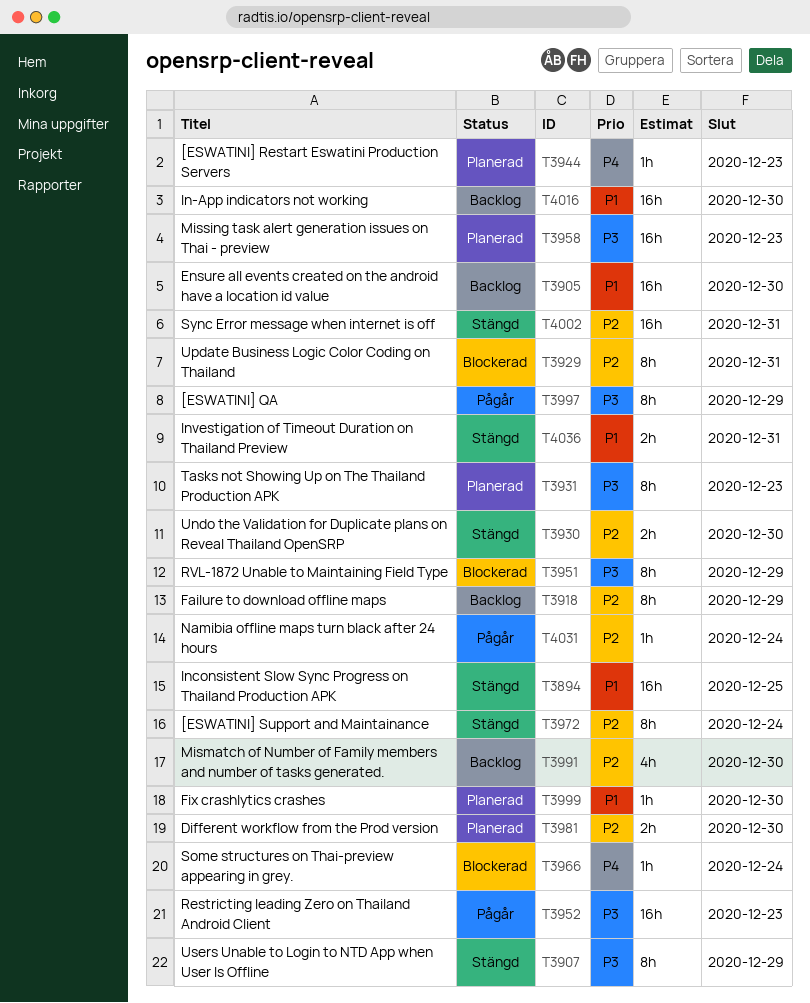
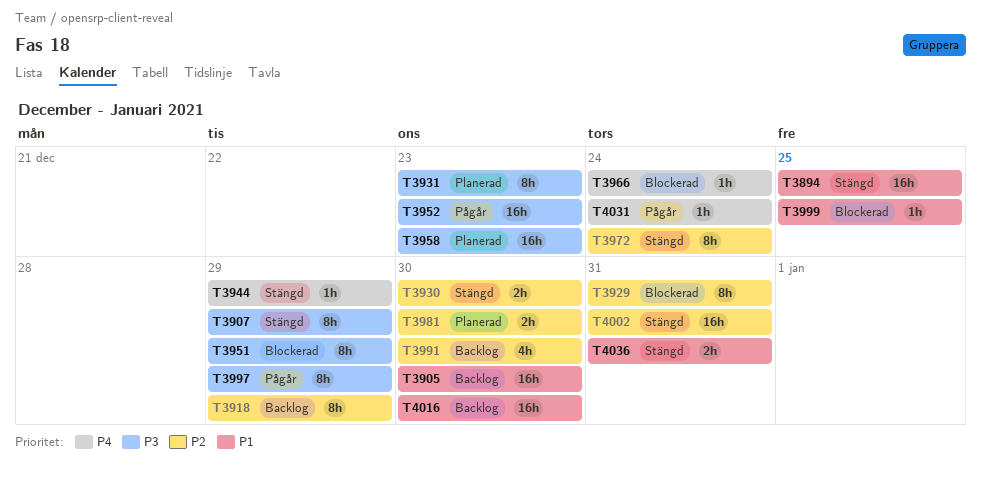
T3944, status: Planerad -> Stängd
T3944, due: Dec 23 -> Dec 29
T3999, status: Planerad -> Blockerad
T3999, due: Dec 30 -> Dec 25
T4031, priority: P2 -> P4

